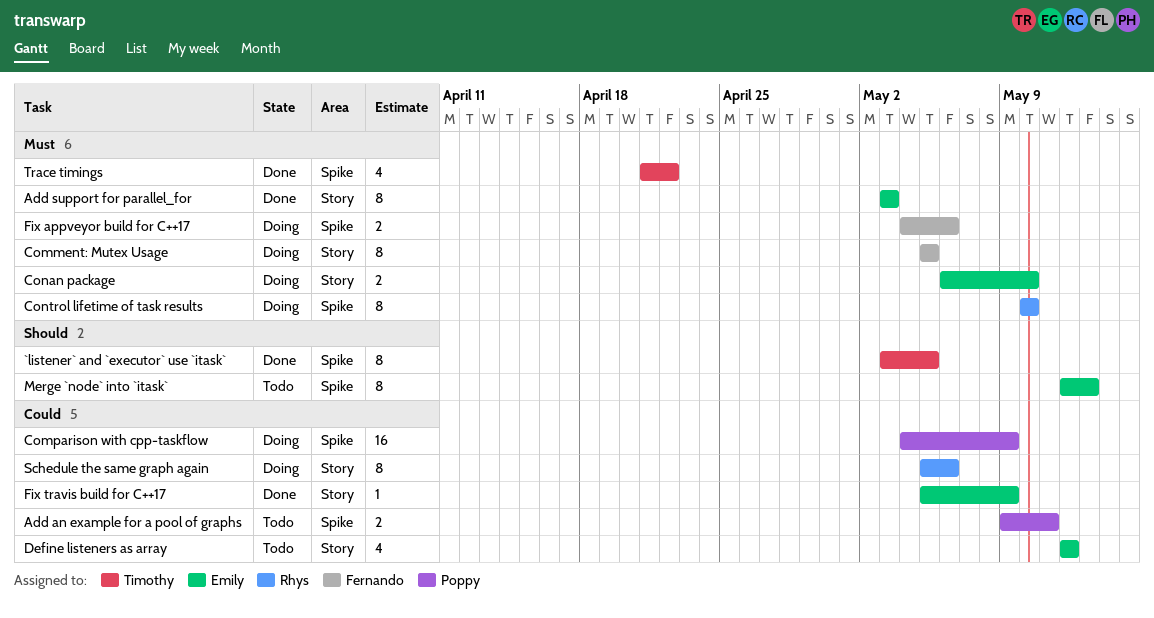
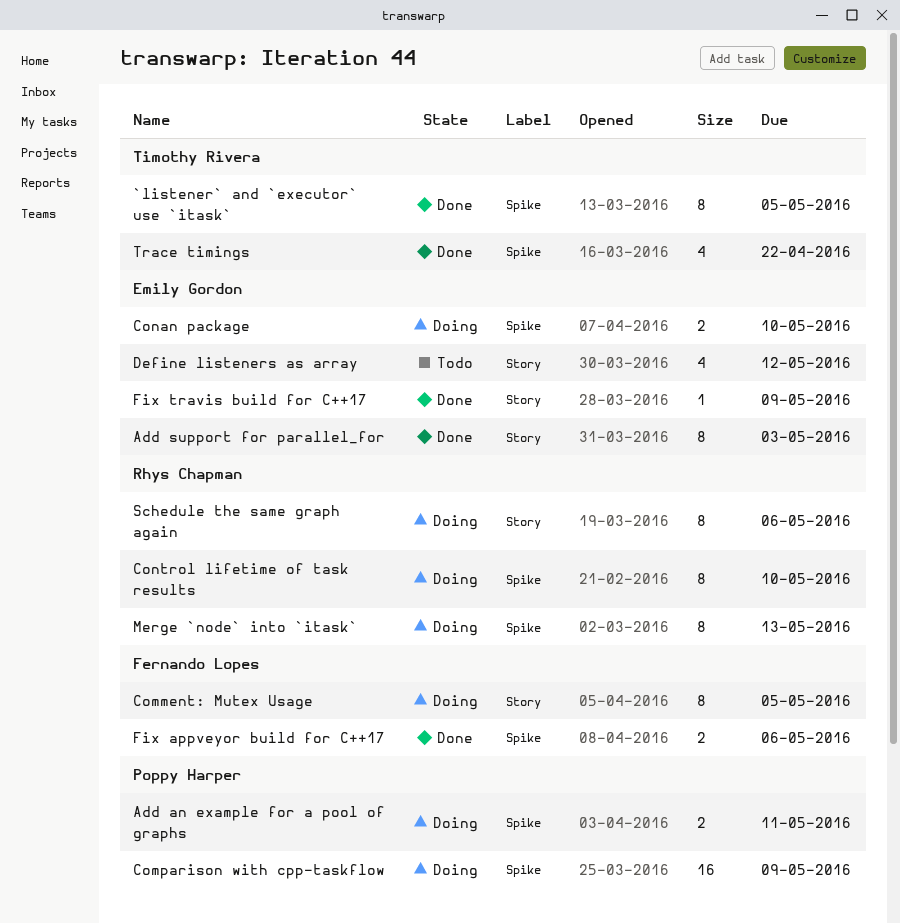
Add an example for a pool of graphs, status: Todo -> Doing
Conan package, label: Story -> Spike
Fix appveyor build for C++17, status: Doing -> Done
Merge `node` into `itask`, status: Todo -> Doing
Merge `node` into `itask`, owner: Emily Gordon -> Rhys Chapman

